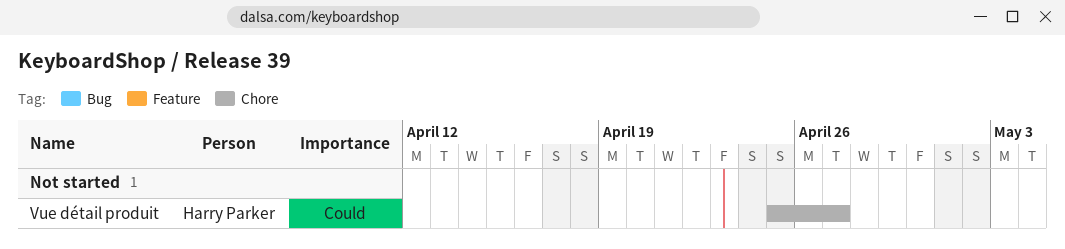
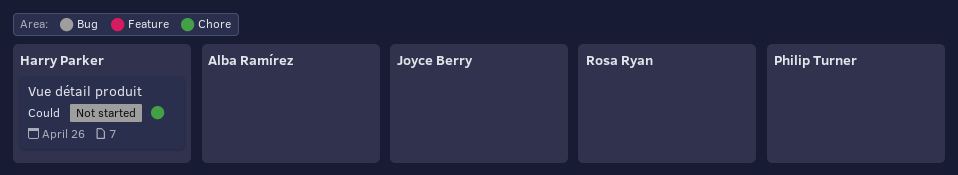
Vue détail produit, due: Apr 27 -> Apr 26

